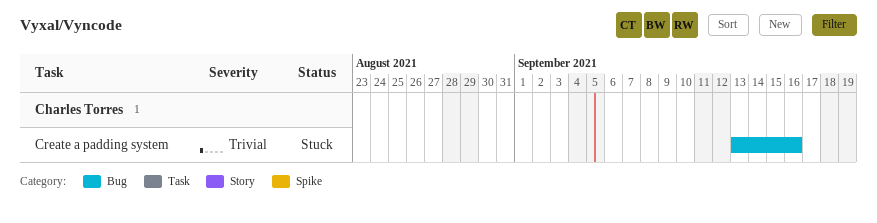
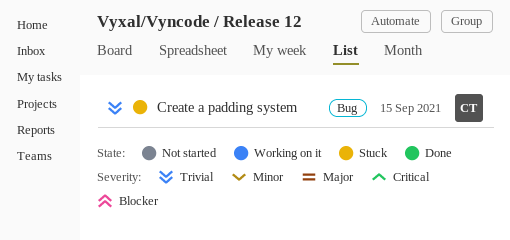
Create a padding system, due: Sep 16 -> Sep 15

